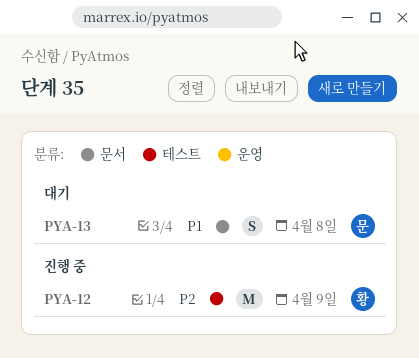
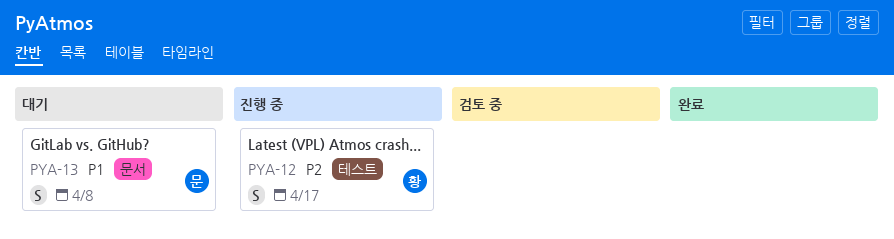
PYA-12, estimate: M -> S
PYA-12, due: Apr 9 -> Apr 17

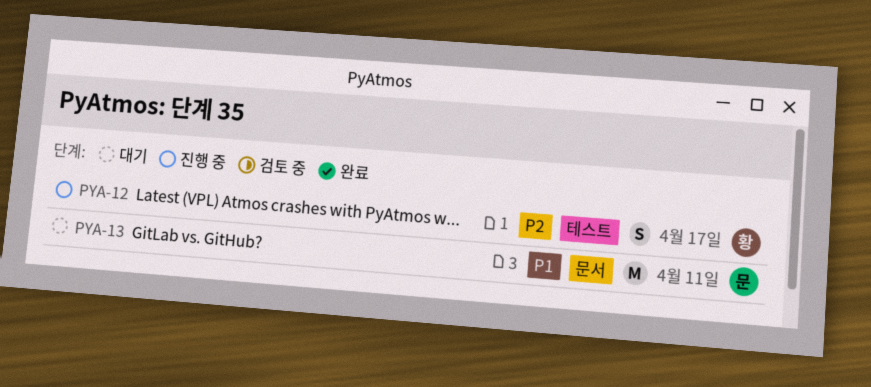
PYA-13, estimate: S -> M
PYA-13, due: Apr 8 -> Apr 11

